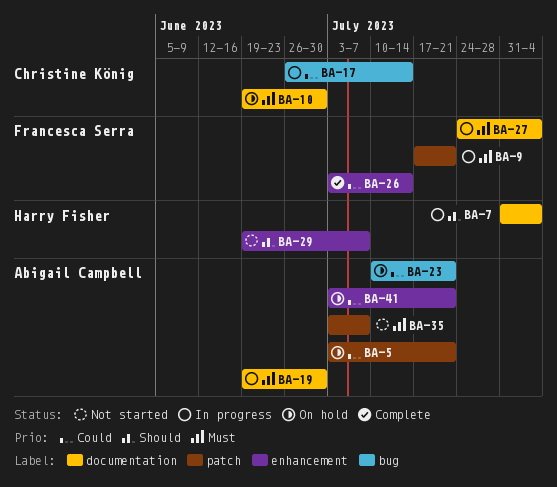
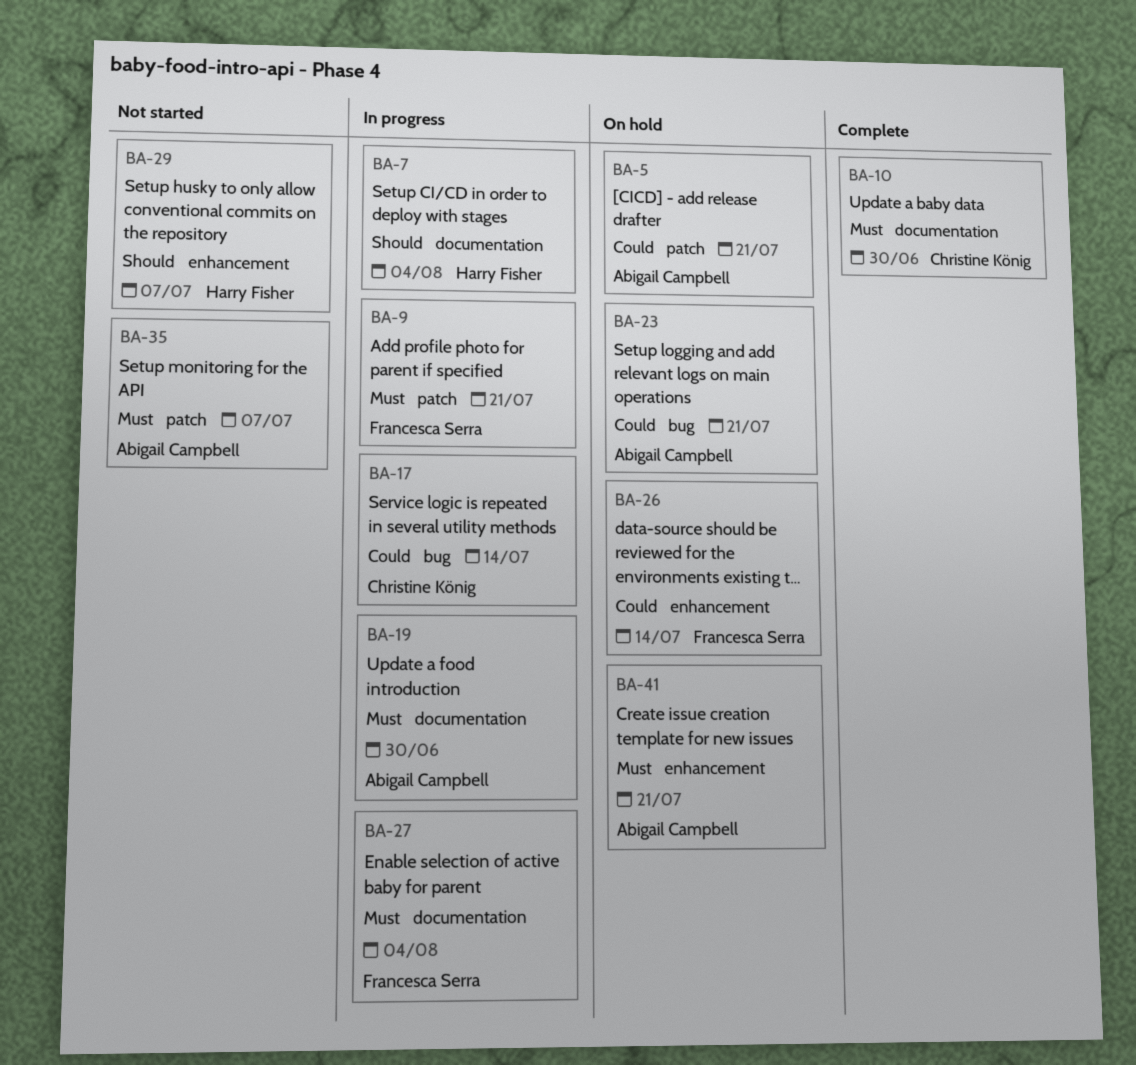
BA-10, status: On hold -> Complete
BA-26, status: Complete -> On hold
BA-41, priority: Could -> Must

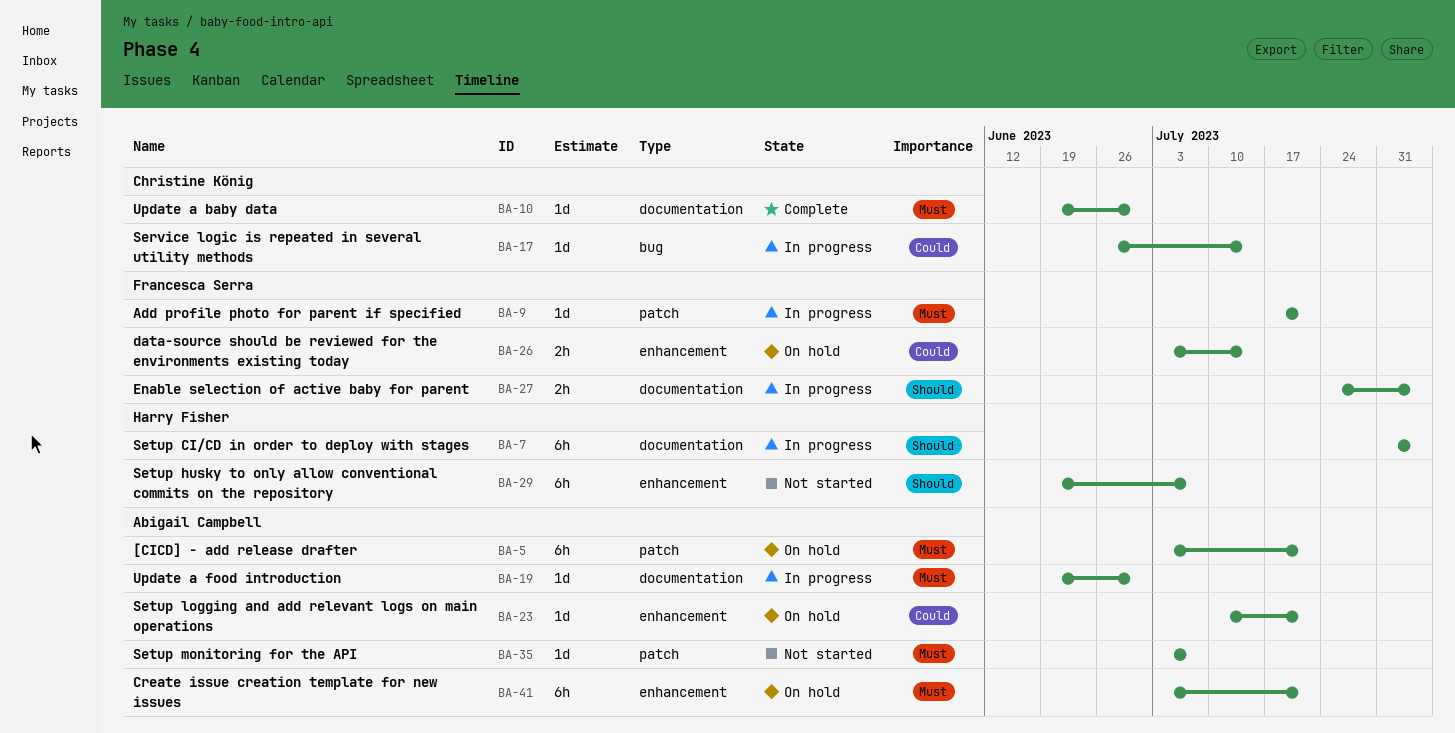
BA-5, priority: Could -> Must
BA-23, label: bug -> enhancement
BA-27, priority: Must -> Should

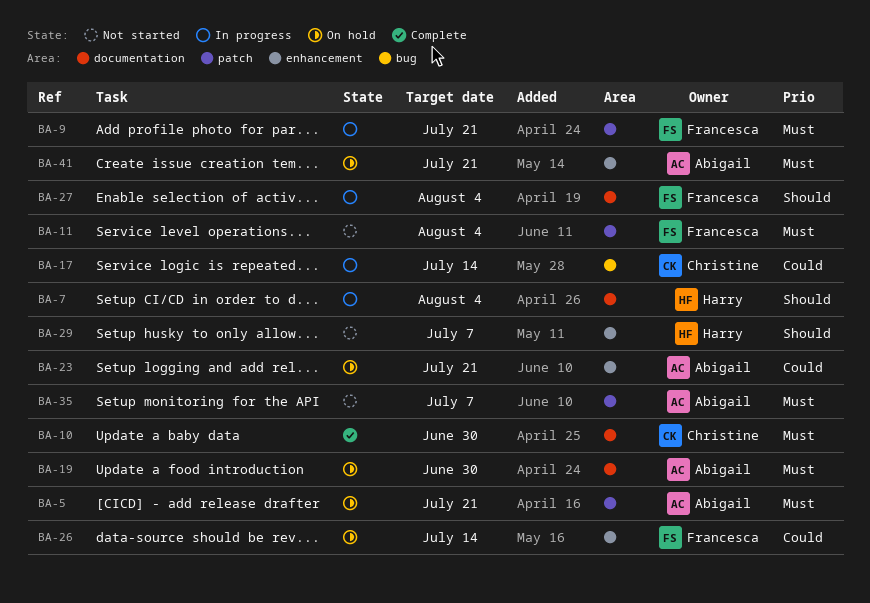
BA-11: none -> present
BA-19, status: In progress -> On hold

